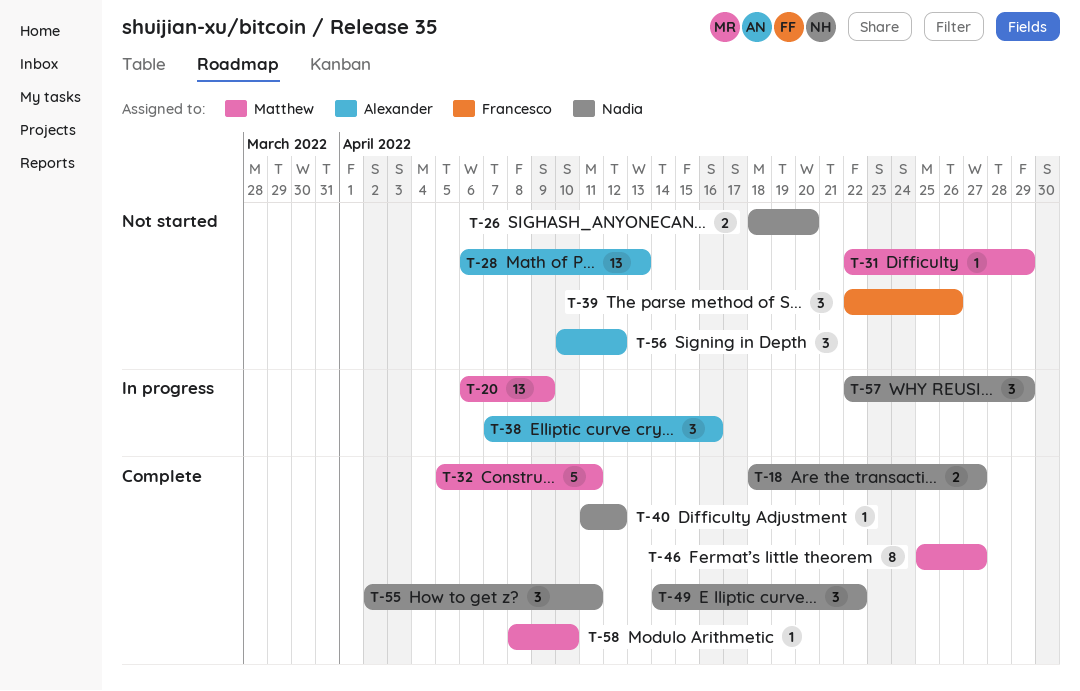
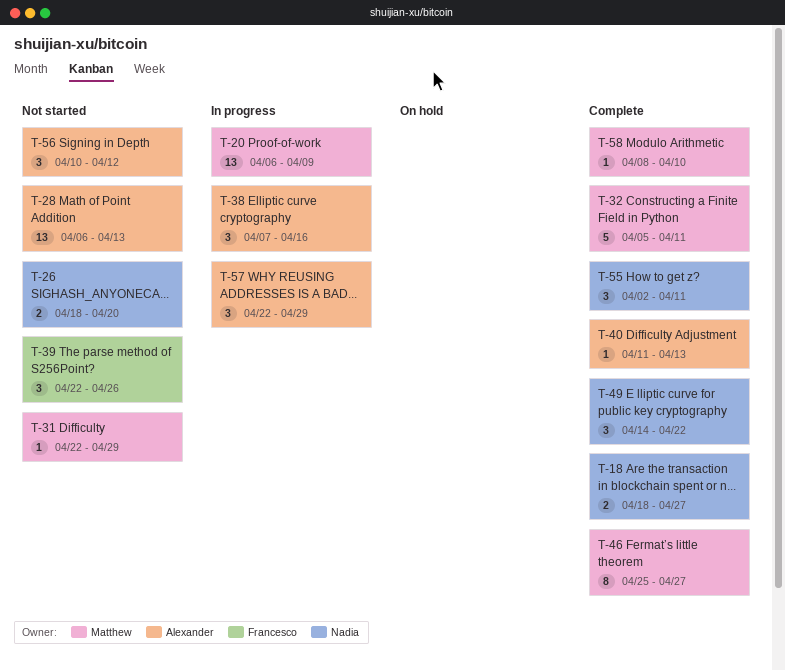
T-40, owner: Nadia -> Alexander
T-40, due: Apr 12 -> Apr 13
T-57, owner: Nadia -> Alexander

